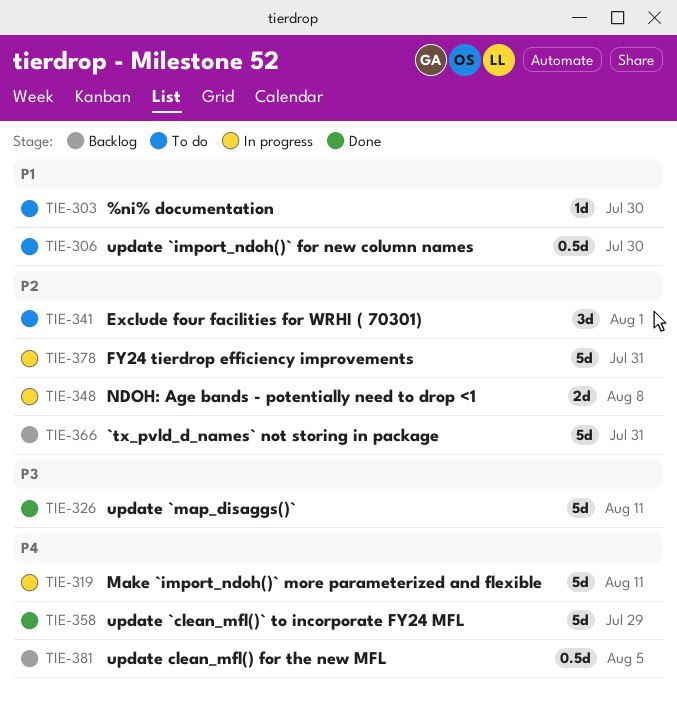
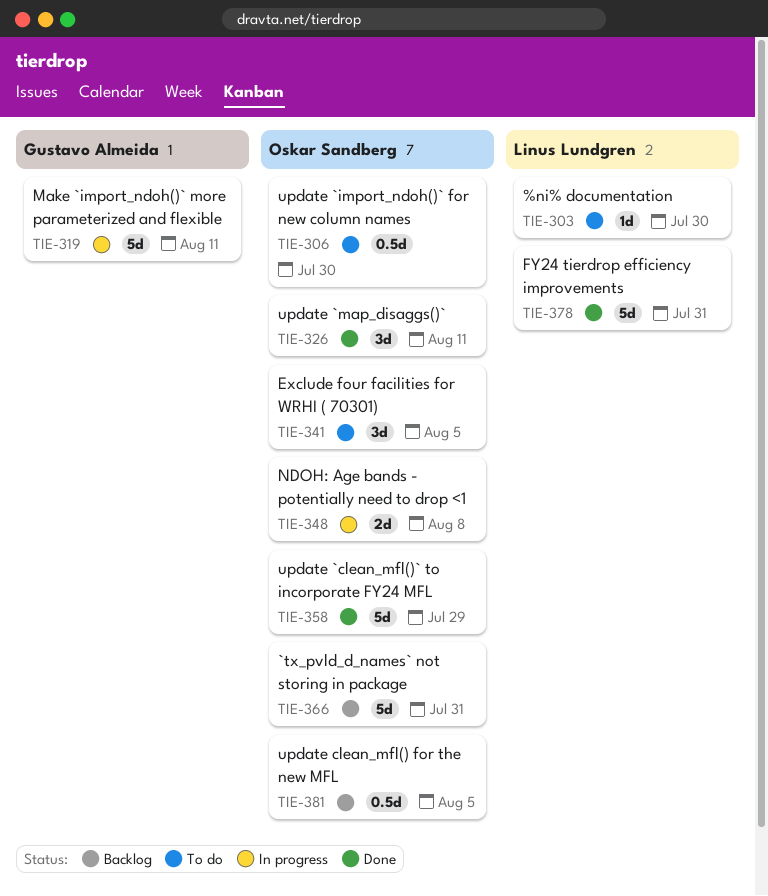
TIE-326, estimate: 5d -> 3d
TIE-341, due: Aug 1 -> Aug 5
TIE-378, status: In progress -> Done

